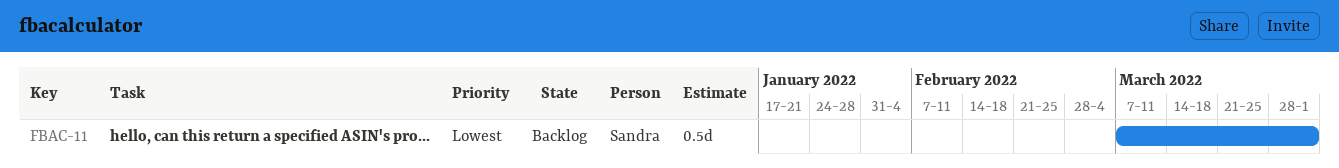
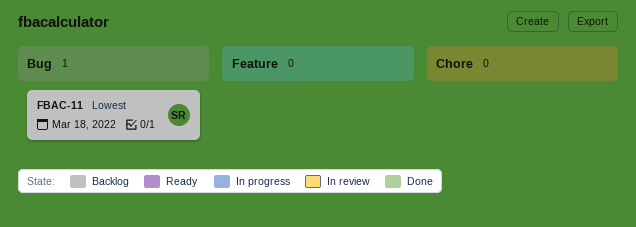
FBAC-11, due: Apr 1 -> Mar 18

